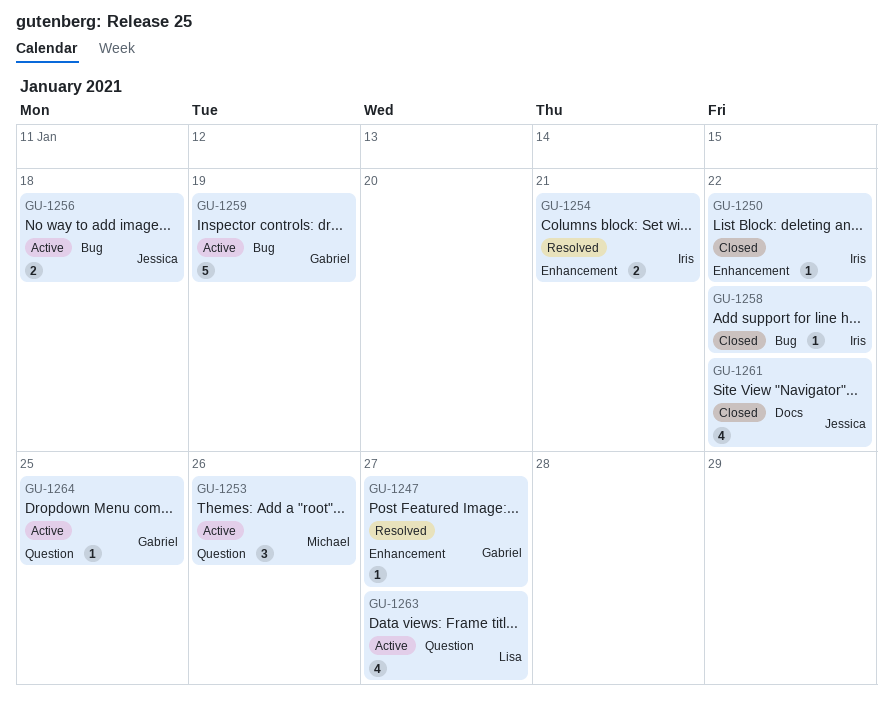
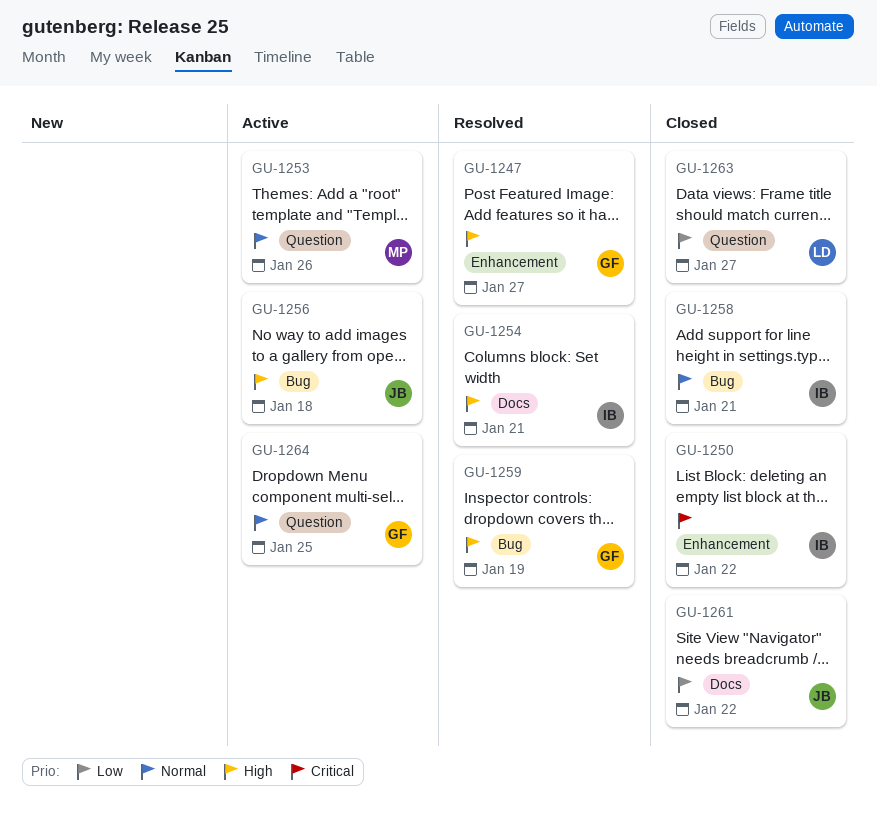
GU-1254, label: Enhancement -> Docs
GU-1258, due: Jan 22 -> Jan 21
GU-1259, status: Active -> Resolved
GU-1263, status: Active -> Closed

